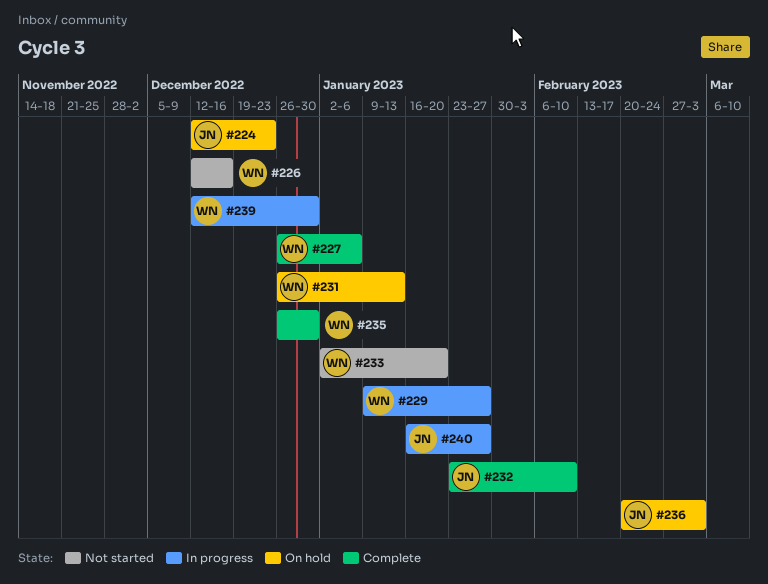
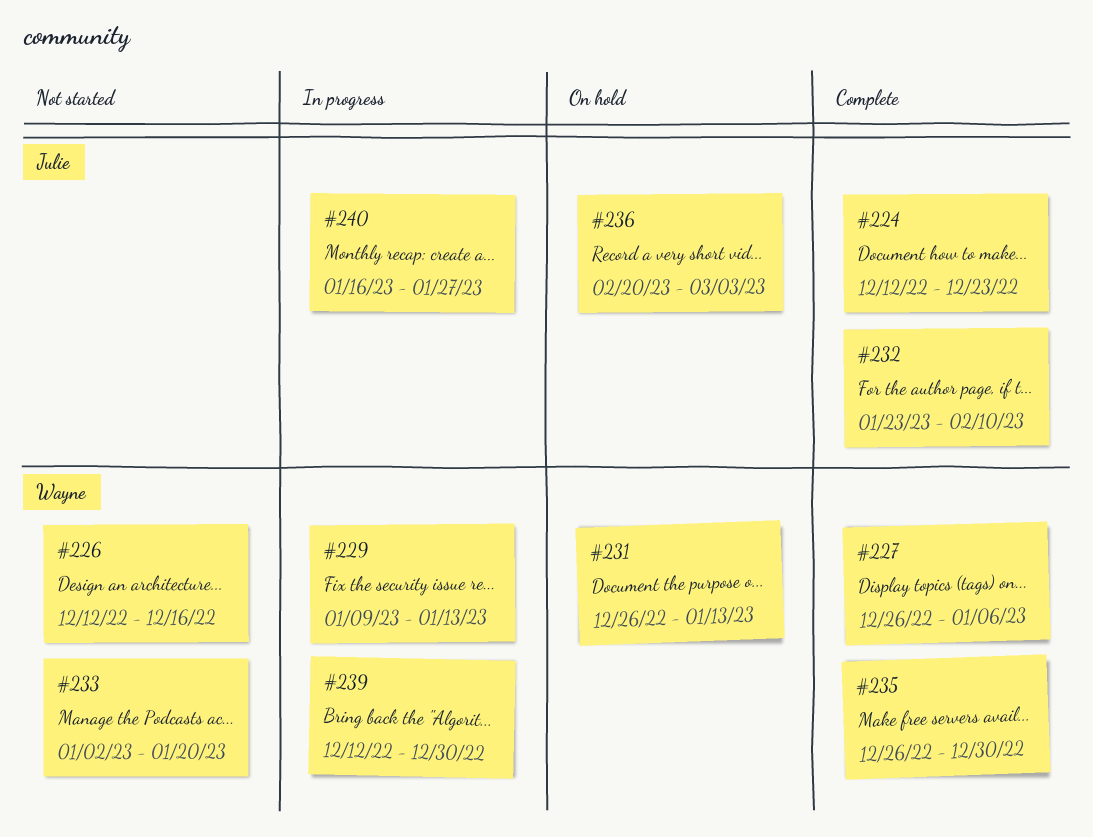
#224, status: On hold -> Complete
#229, due: Jan 27 -> Jan 13

